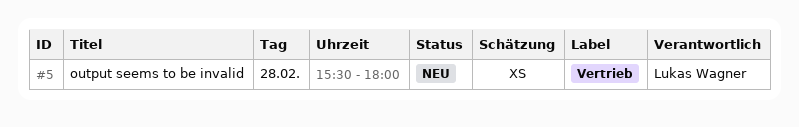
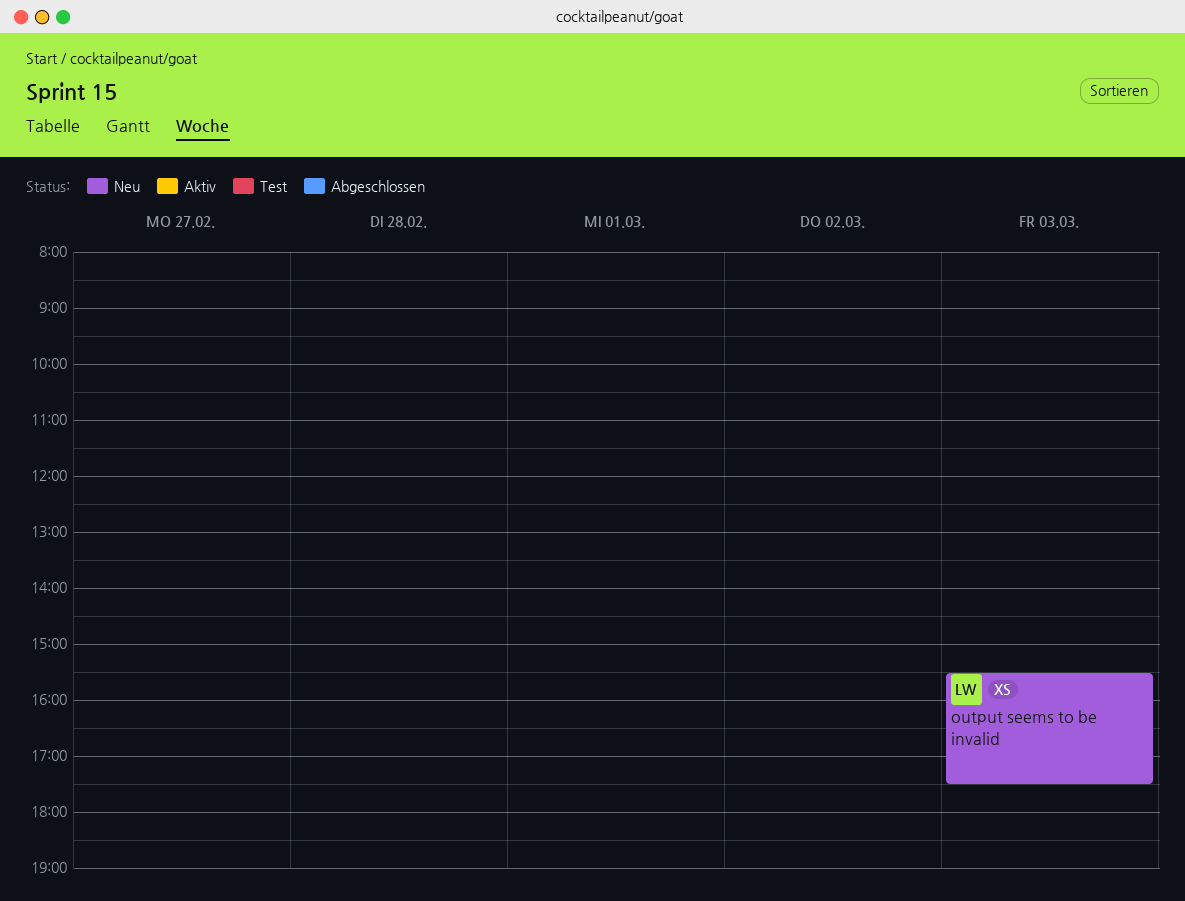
output seems to be invalid, day: Feb 28 -> Mar 3
output seems to be invalid, ends: 18:00 -> 17:30

